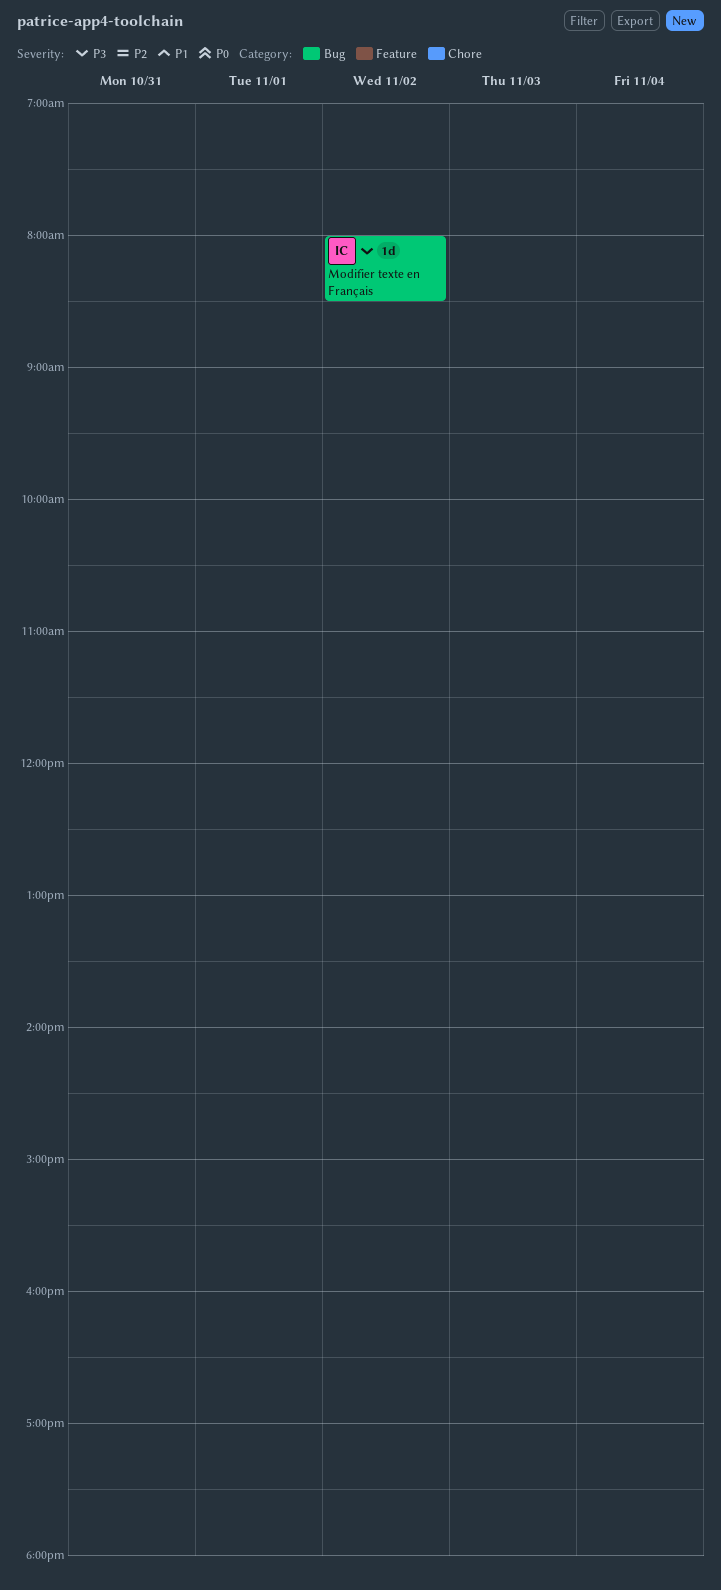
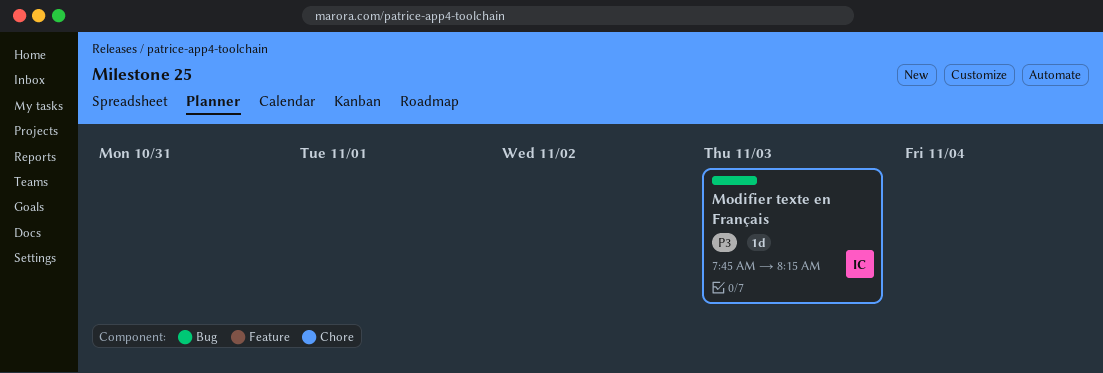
Modifier texte en Français, day: Nov 2 -> Nov 3
Modifier texte en Français, begins: 08:00 -> 07:45
Modifier texte en Français, ends: 08:30 -> 08:15

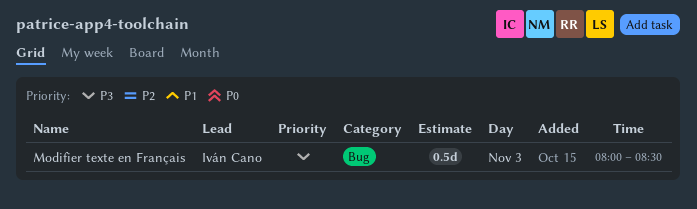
Modifier texte en Français, estimate: 1d -> 0.5d
Modifier texte en Français, begins: 07:45 -> 08:00
Modifier texte en Français, ends: 08:15 -> 08:30

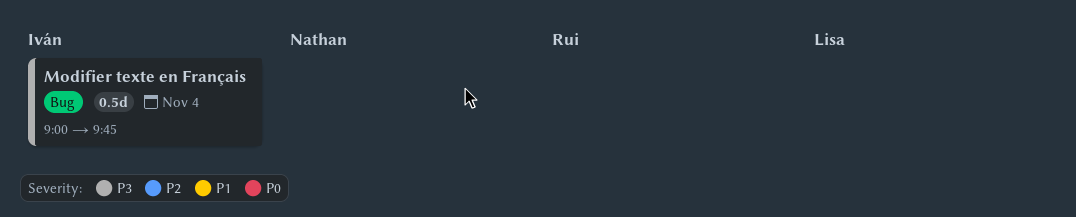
Modifier texte en Français, day: Nov 3 -> Nov 4
Modifier texte en Français, begins: 08:00 -> 09:00
Modifier texte en Français, ends: 08:30 -> 09:45

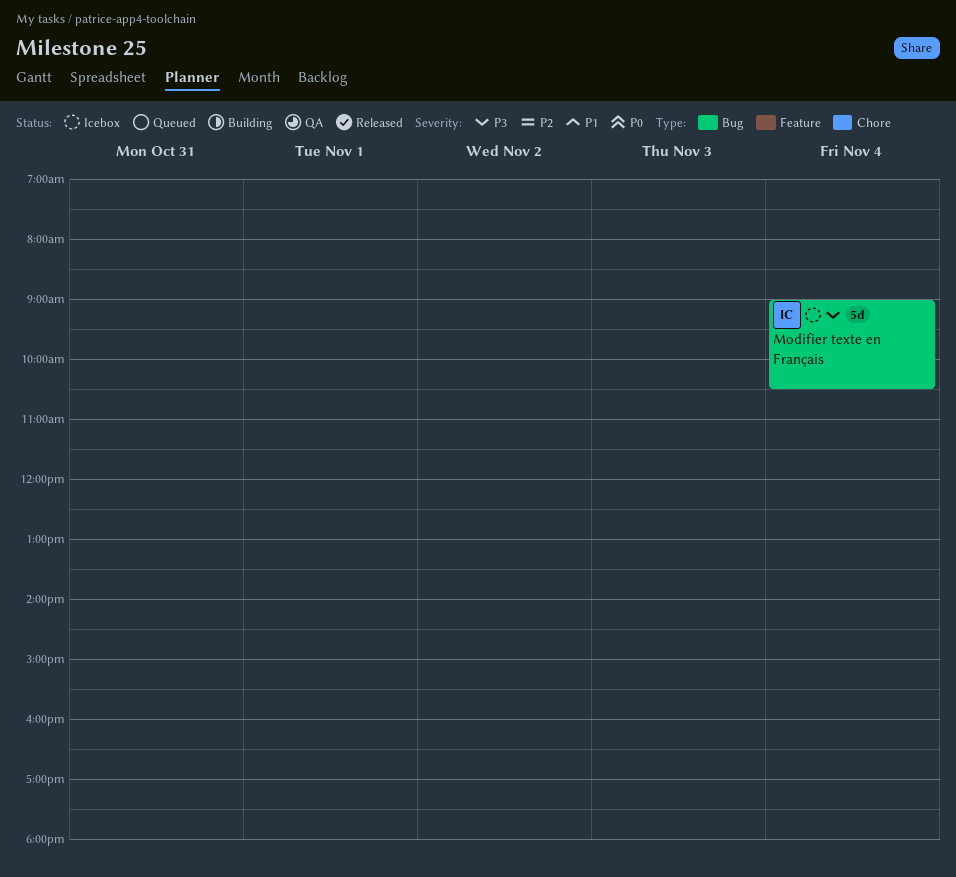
Modifier texte en Français, estimate: 0.5d -> 5d
Modifier texte en Français, ends: 09:45 -> 10:30

